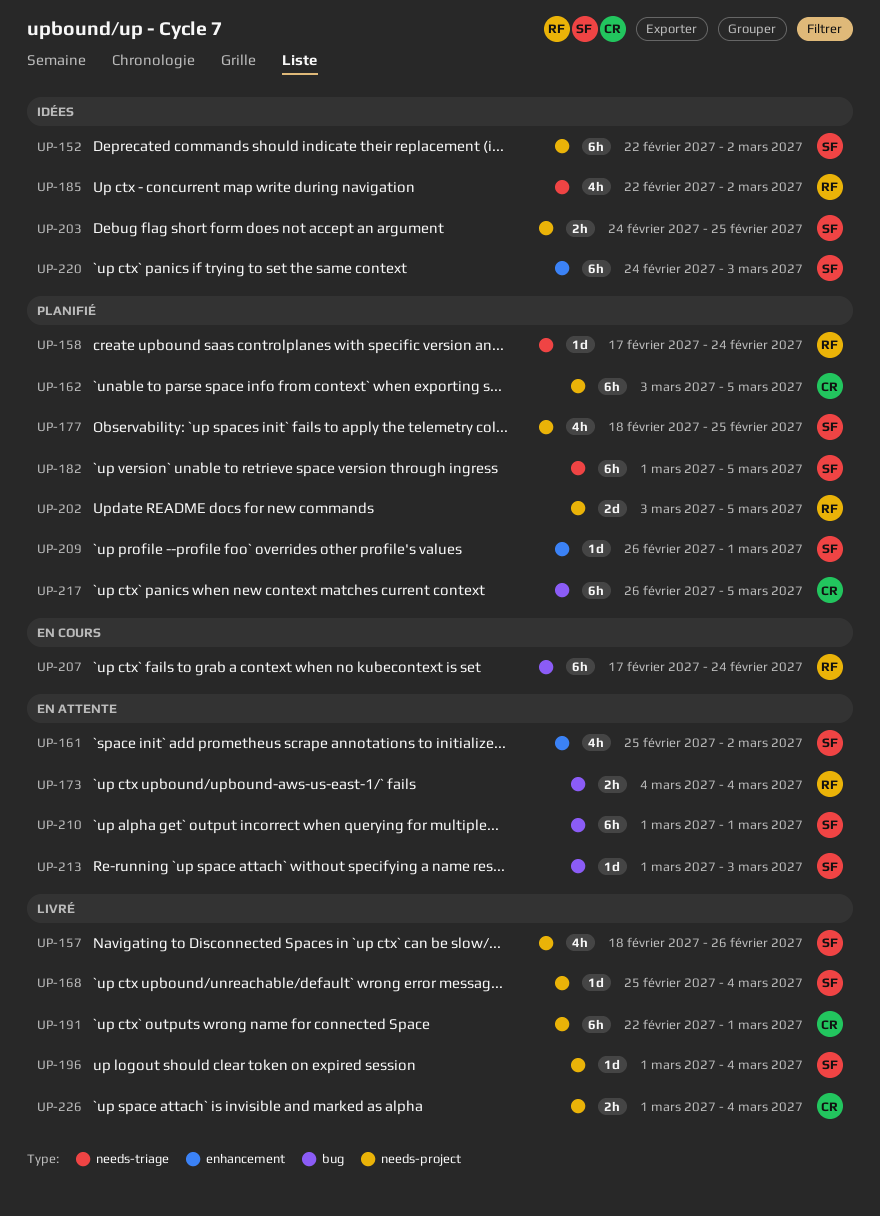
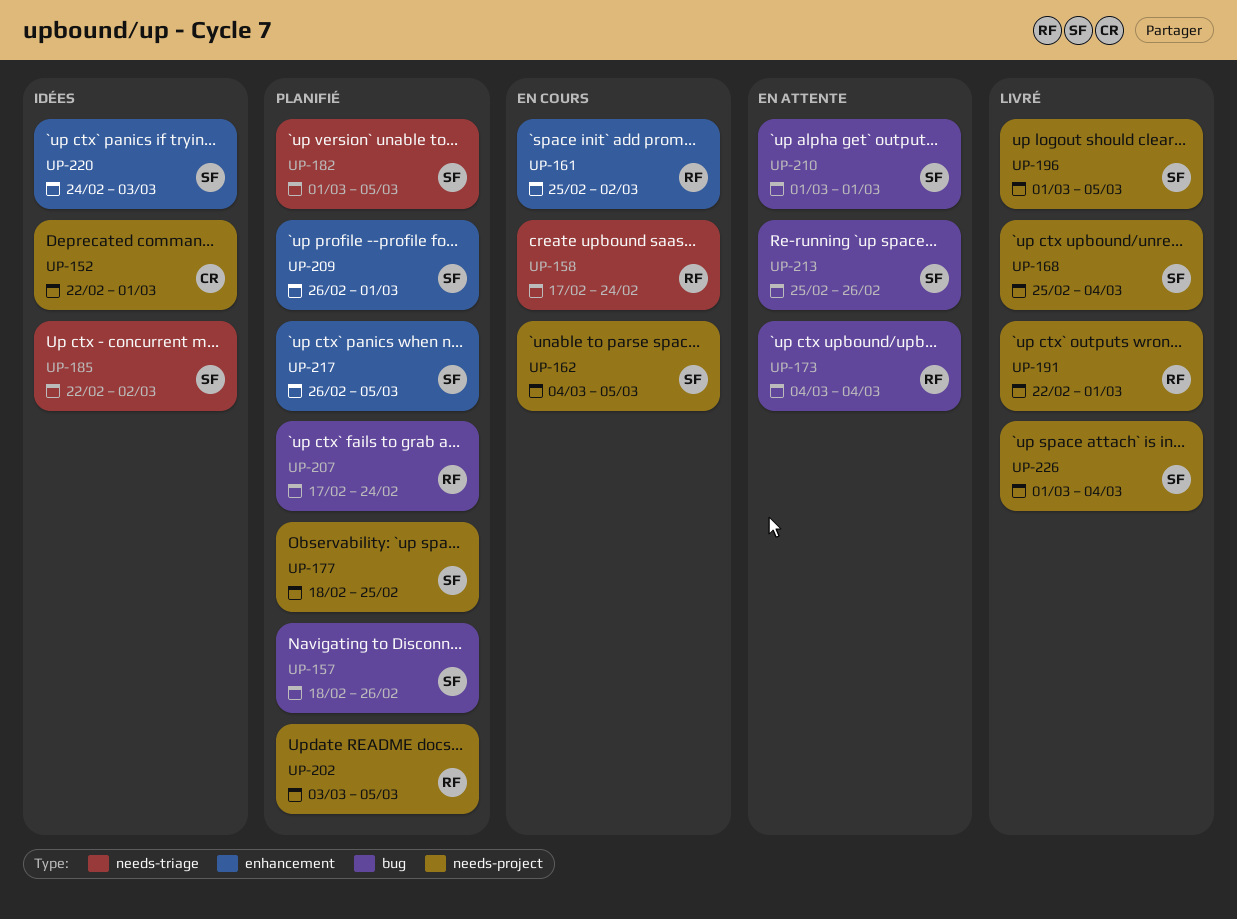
UP-152, owner: SF -> CR
UP-152, due: Mar 2 -> Mar 1
UP-157, status: Livré -> Planifié
UP-157, label: needs-project -> bug
UP-158, status: Planifié -> En cours
UP-161, status: En attente -> En cours
UP-161, owner: SF -> RF
UP-162, status: Planifié -> En cours
UP-162, owner: CR -> SF
UP-162, start: Mar 3 -> Mar 4
UP-185, owner: RF -> SF
UP-191, owner: CR -> RF
UP-196, due: Mar 4 -> Mar 5
UP-203: present -> none
UP-207, status: En cours -> Planifié
UP-213, start: Mar 1 -> Feb 25
UP-213, due: Mar 3 -> Feb 26
UP-217, owner: CR -> SF
UP-217, label: bug -> enhancement
UP-226, owner: CR -> SF

